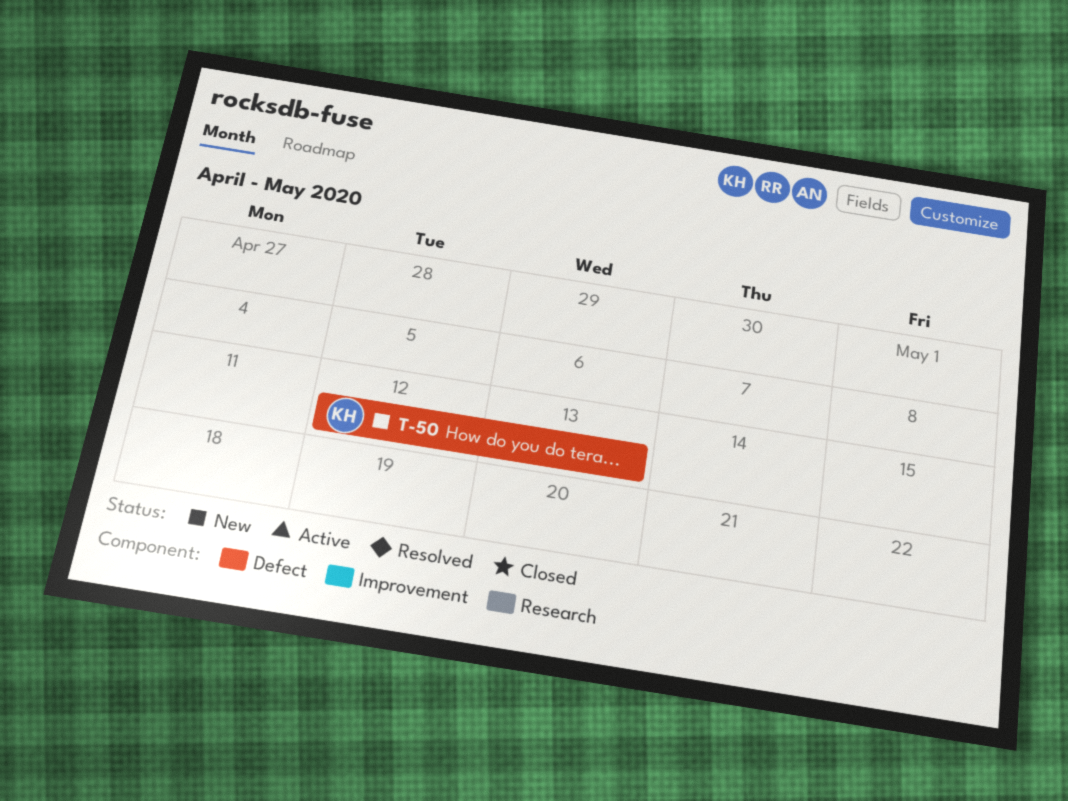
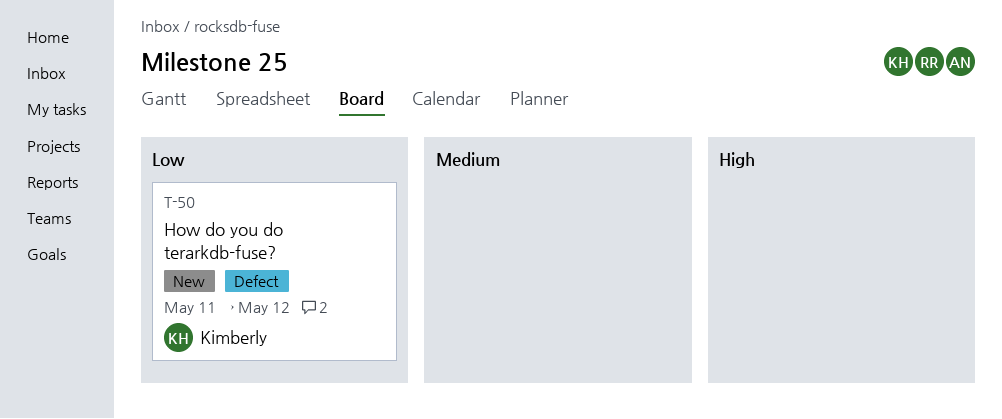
T-50, start: May 12 -> May 11
T-50, due: May 13 -> May 12

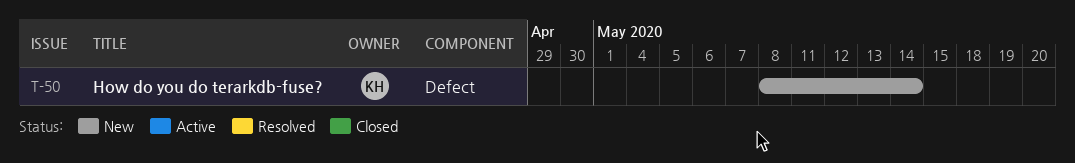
T-50, start: May 11 -> May 8
T-50, due: May 12 -> May 14

